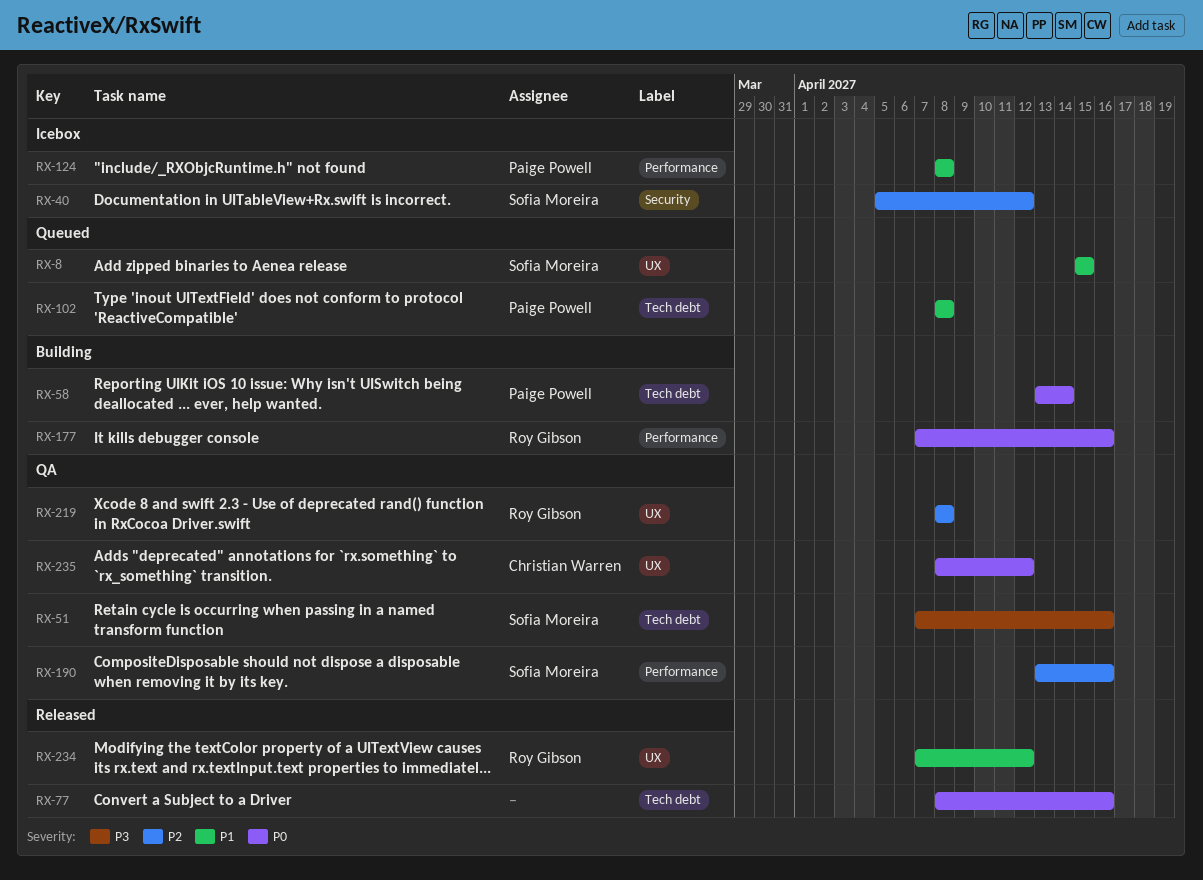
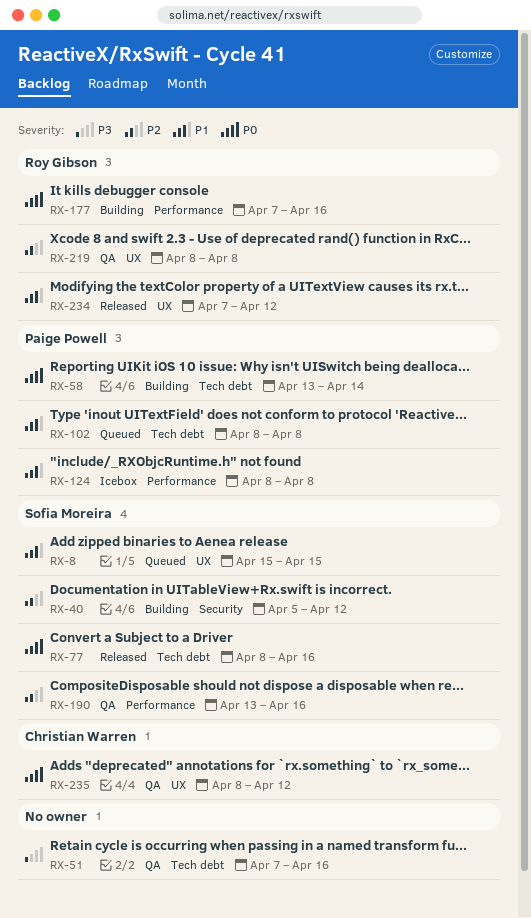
RX-40, status: Icebox -> Building
RX-51, owner: Sofia Moreira -> none
RX-77, owner: none -> Sofia Moreira

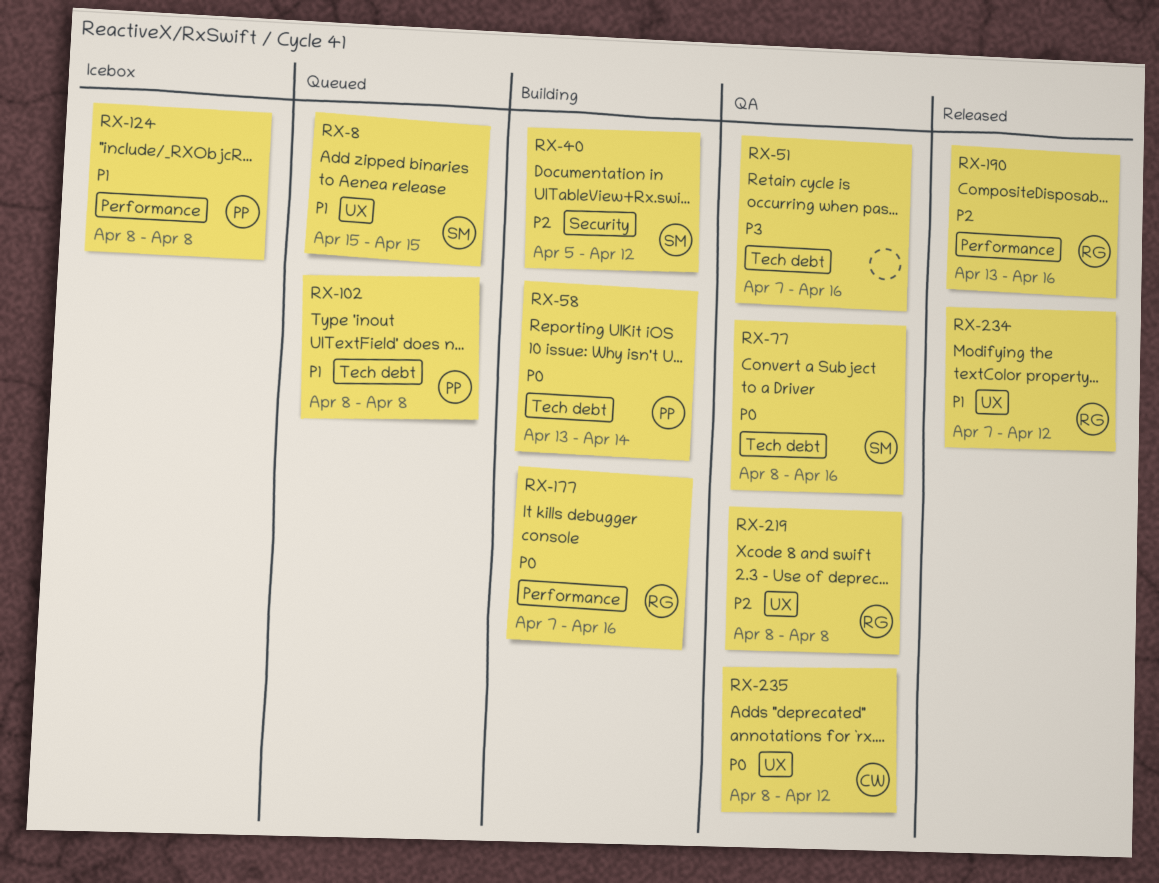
RX-77, status: Released -> QA
RX-190, status: QA -> Released
RX-190, owner: Sofia Moreira -> Roy Gibson

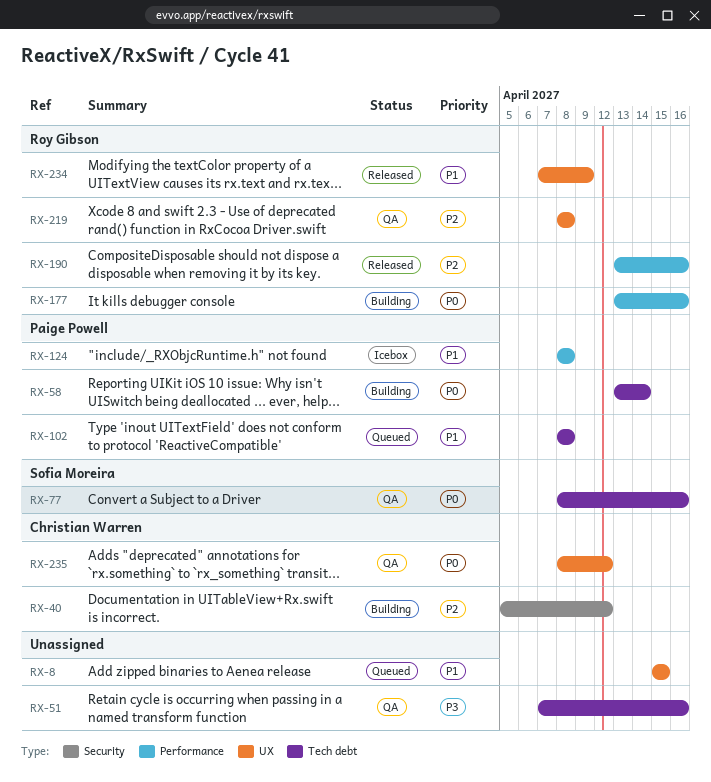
RX-8, owner: Sofia Moreira -> none
RX-40, owner: Sofia Moreira -> Christian Warren
RX-177, start: Apr 7 -> Apr 13
RX-234, due: Apr 12 -> Apr 9

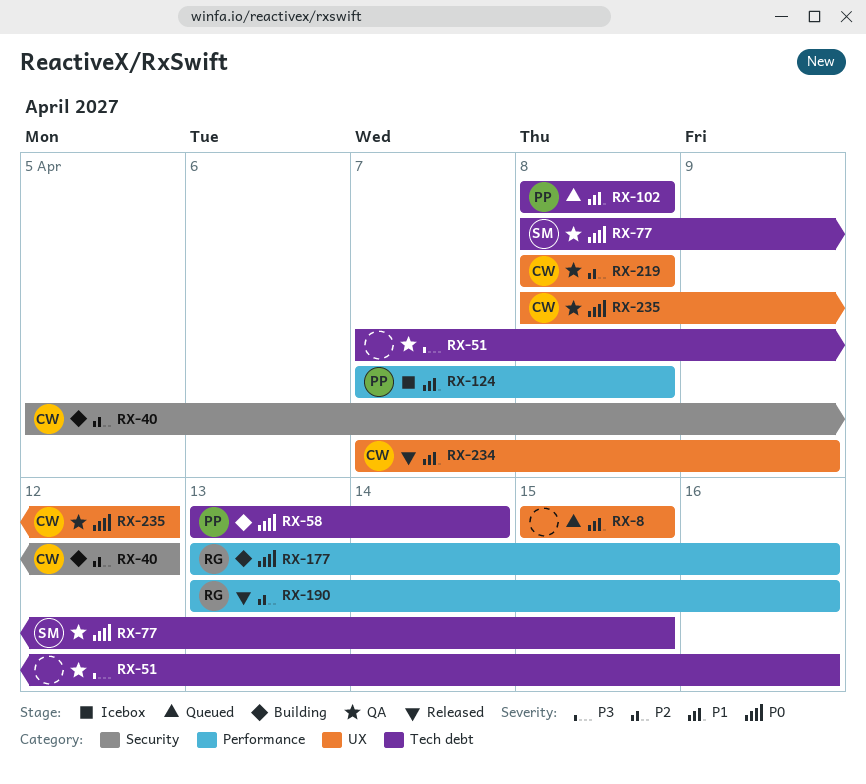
RX-77, due: Apr 16 -> Apr 15
RX-124, start: Apr 8 -> Apr 7
RX-219, owner: Roy Gibson -> Christian Warren
RX-234, owner: Roy Gibson -> Christian Warren

